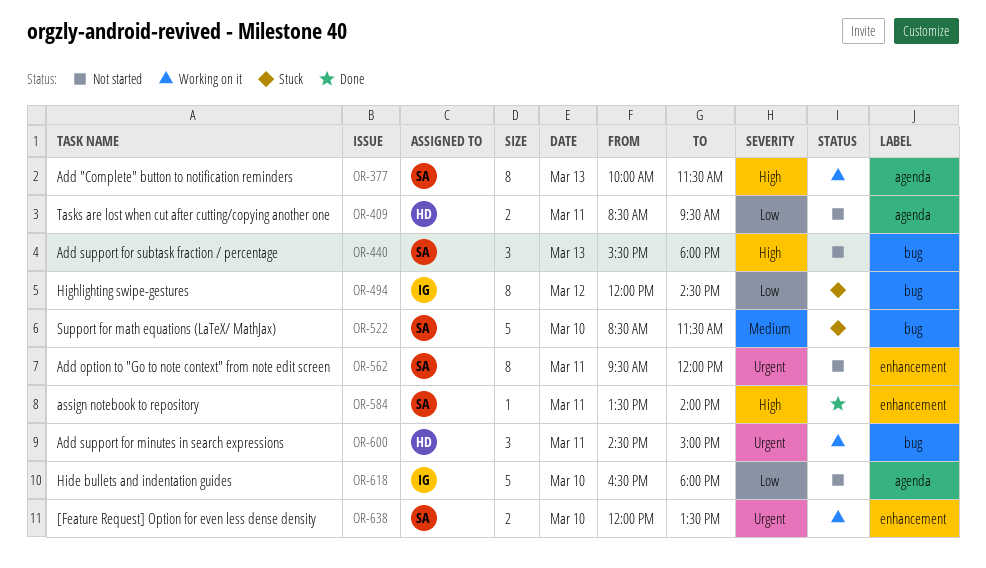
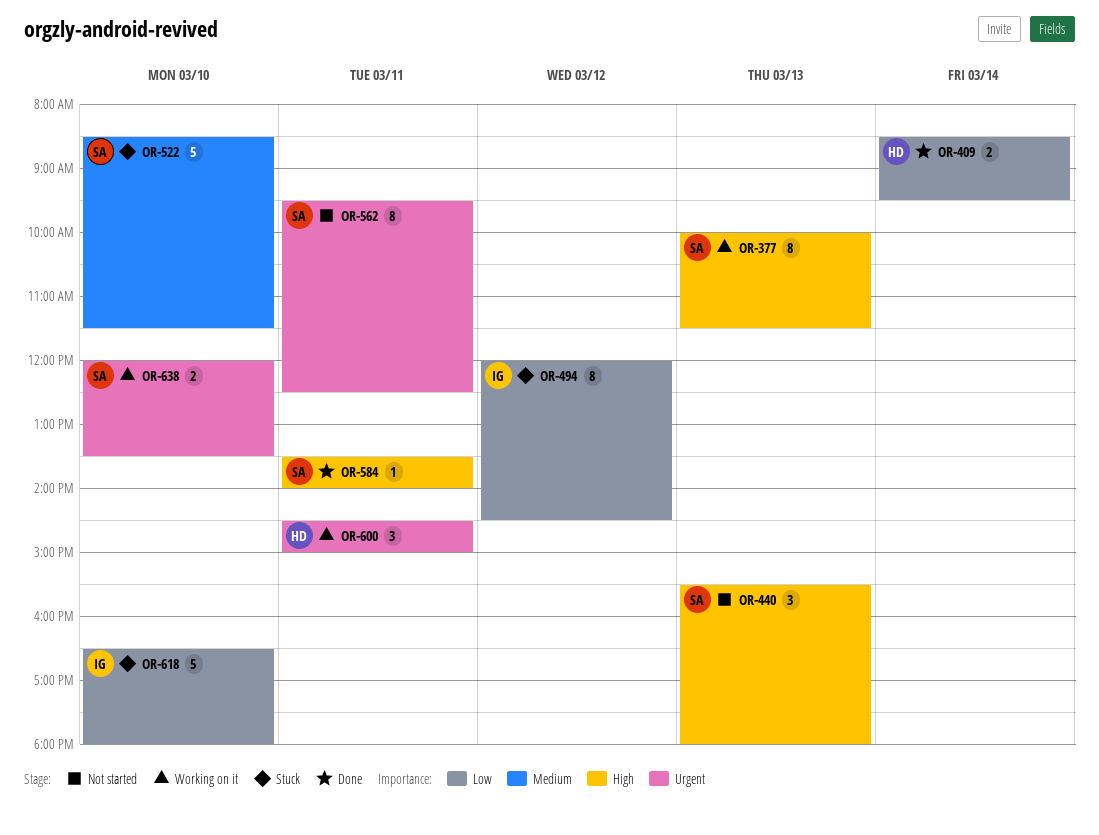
OR-409, status: Not started -> Done
OR-409, day: Mar 11 -> Mar 14
OR-562, ends: 12:00 -> 12:30
OR-618, status: Not started -> Stuck

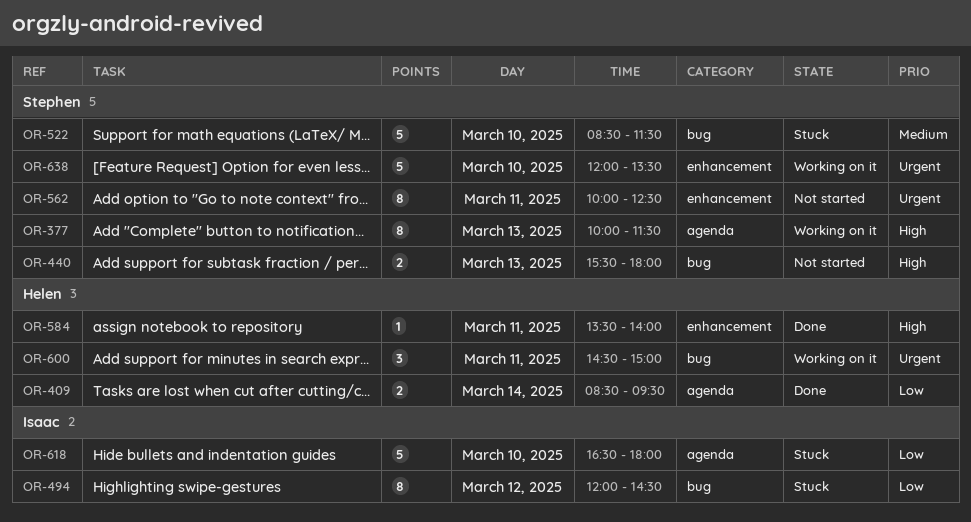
OR-440, estimate: 3 -> 2
OR-562, begins: 09:30 -> 10:00
OR-584, owner: Stephen -> Helen
OR-638, estimate: 2 -> 5

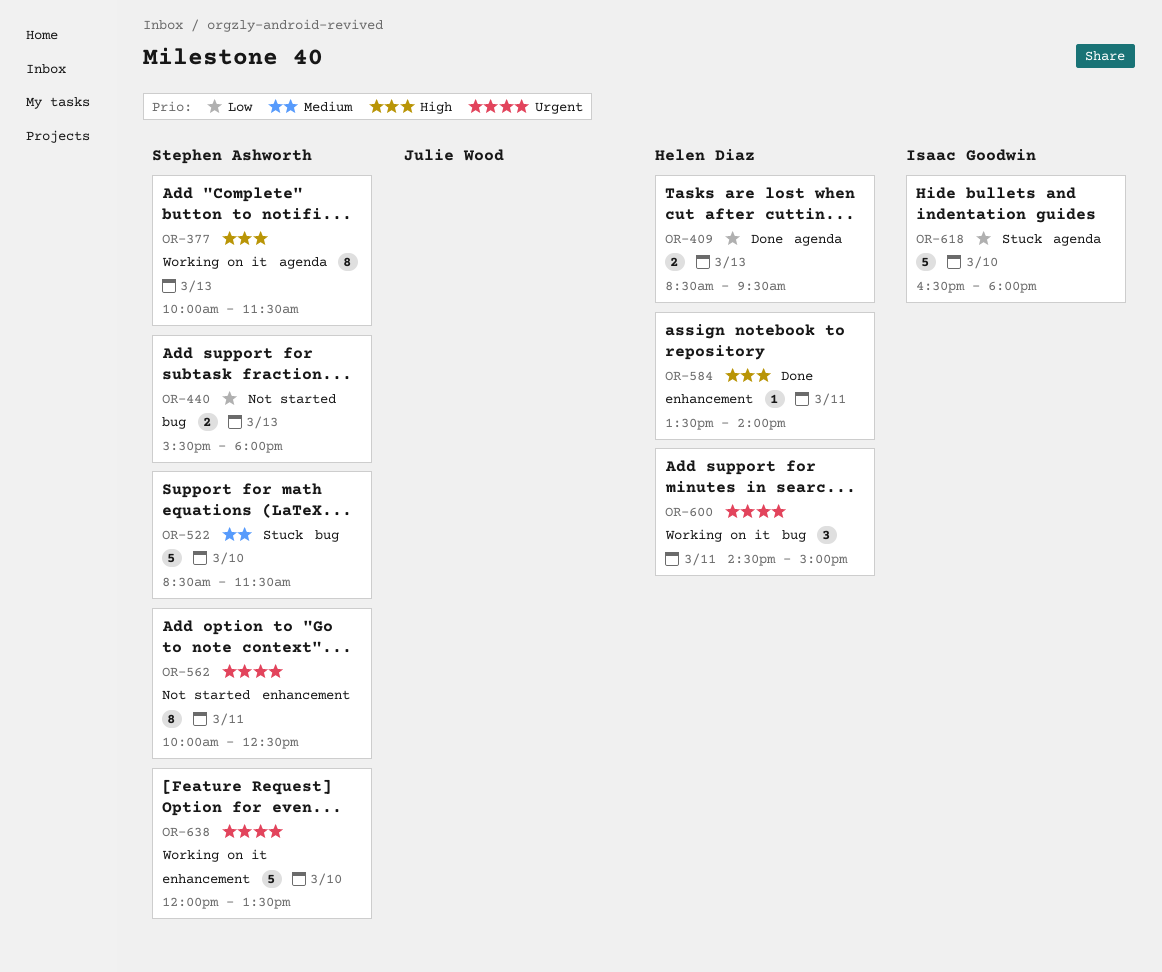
OR-409, day: Mar 14 -> Mar 13
OR-440, priority: High -> Low
OR-494: present -> none

